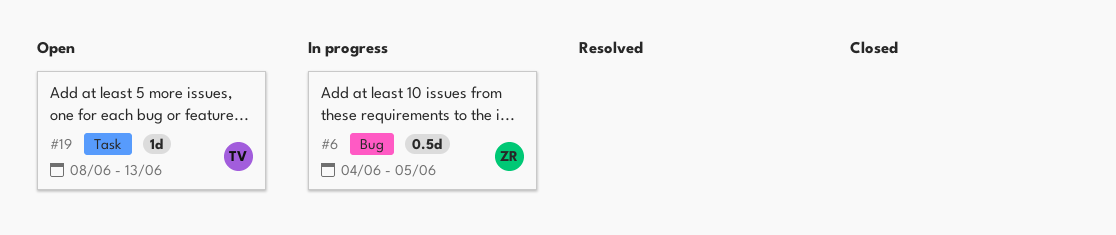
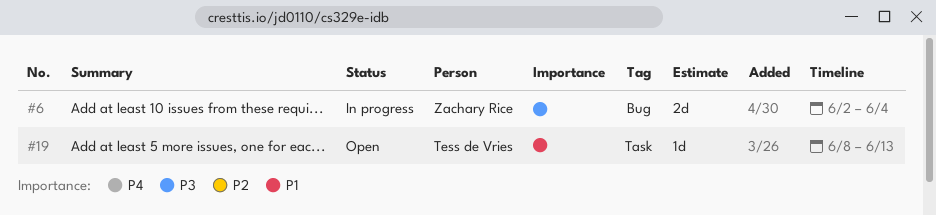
#6, estimate: 0.5d -> 2d
#6, start: Jun 4 -> Jun 2
#6, due: Jun 5 -> Jun 4

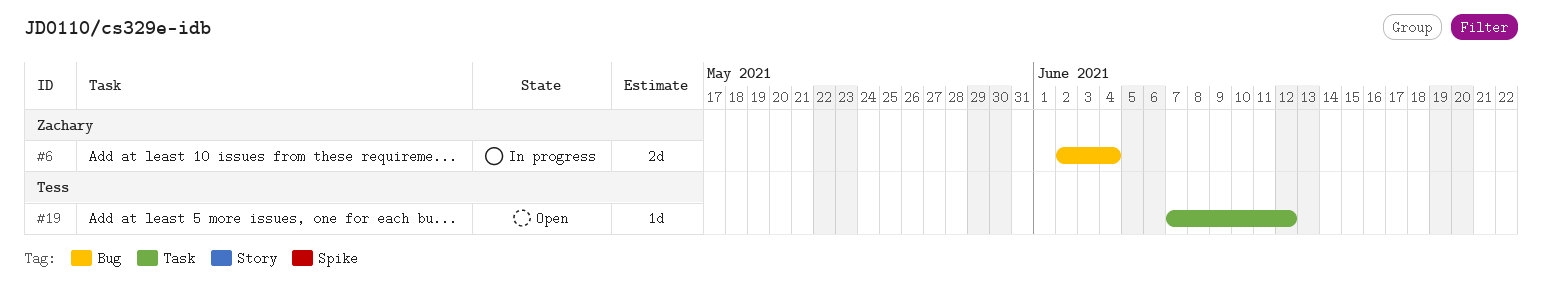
#19, start: Jun 8 -> Jun 7
#19, due: Jun 13 -> Jun 12

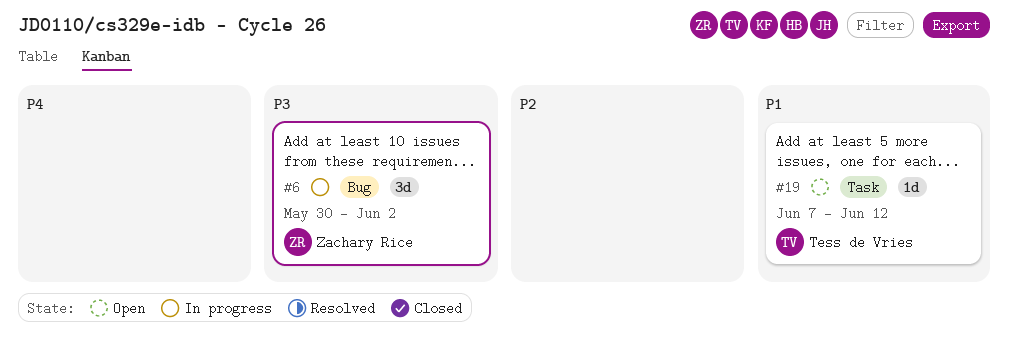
#6, estimate: 2d -> 3d
#6, start: Jun 2 -> May 30
#6, due: Jun 4 -> Jun 2

